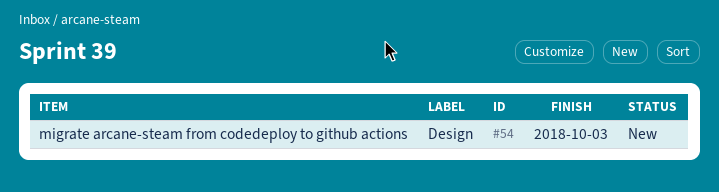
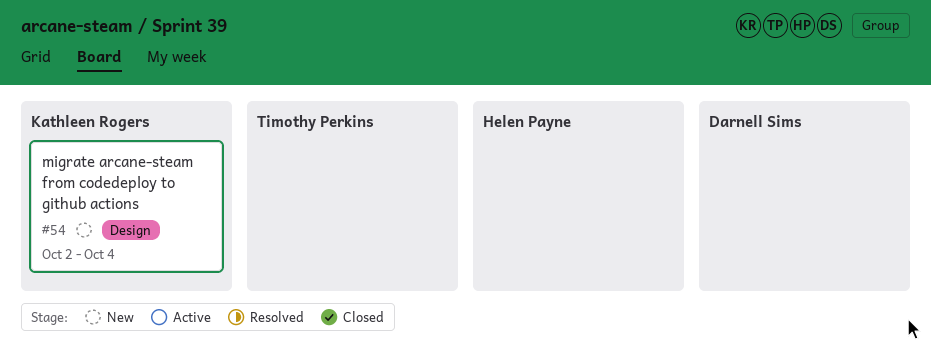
#54, due: Oct 3 -> Oct 4

